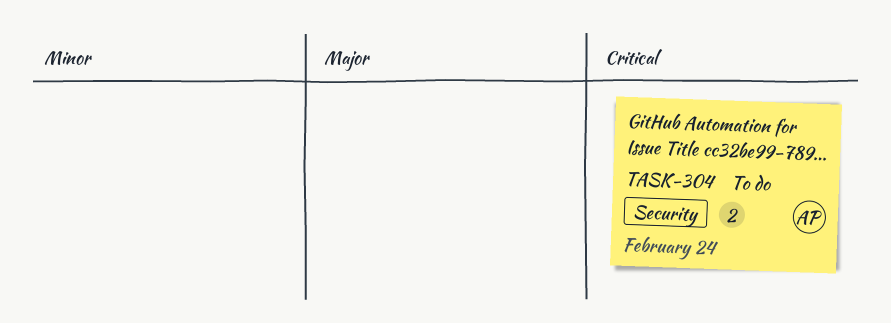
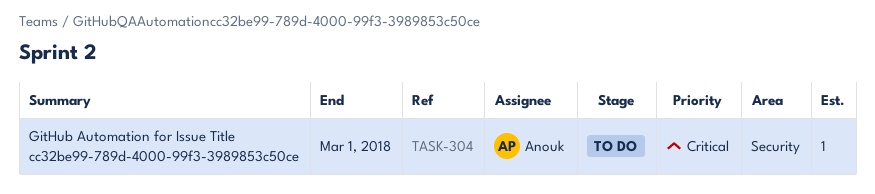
TASK-304, estimate: 2 -> 1
TASK-304, due: Feb 24 -> Mar 1

